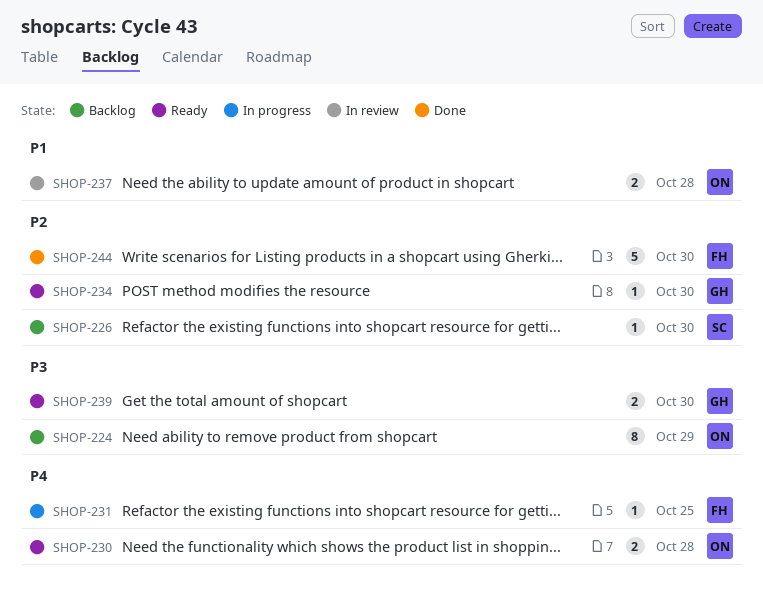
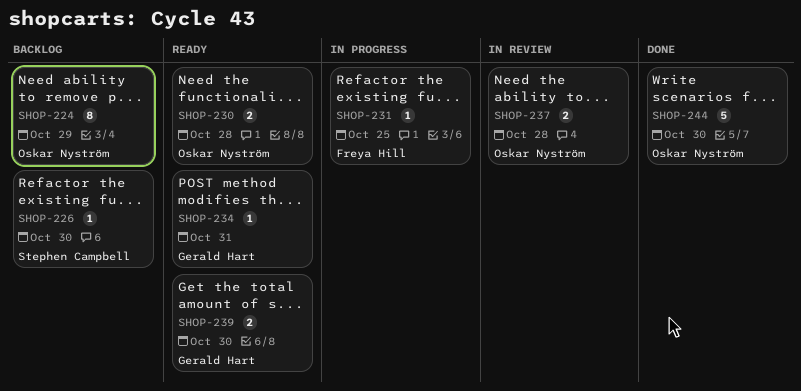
SHOP-234, due: Oct 30 -> Oct 31
SHOP-244, owner: Freya Hill -> Oskar Nyström

